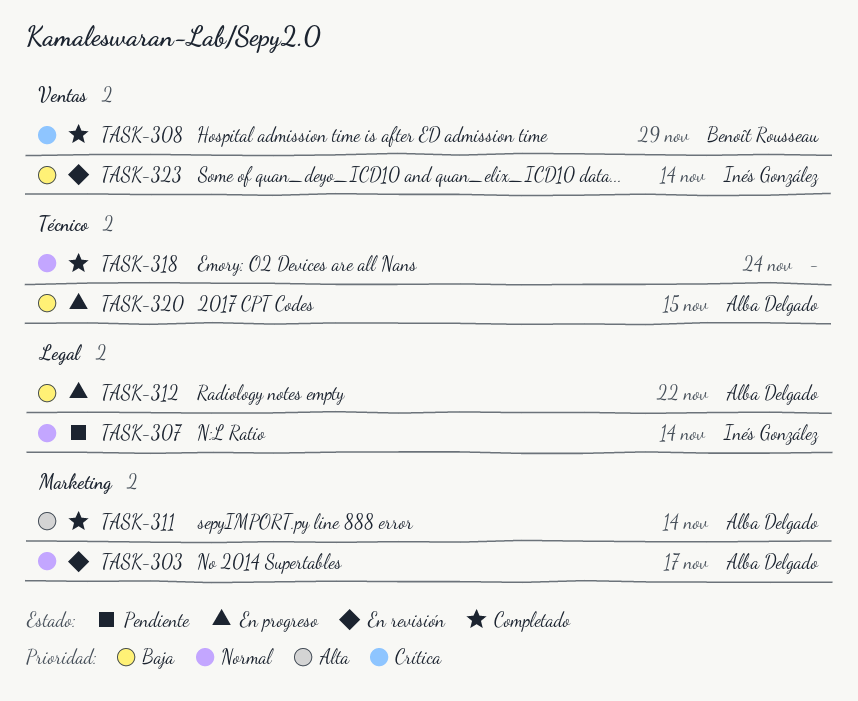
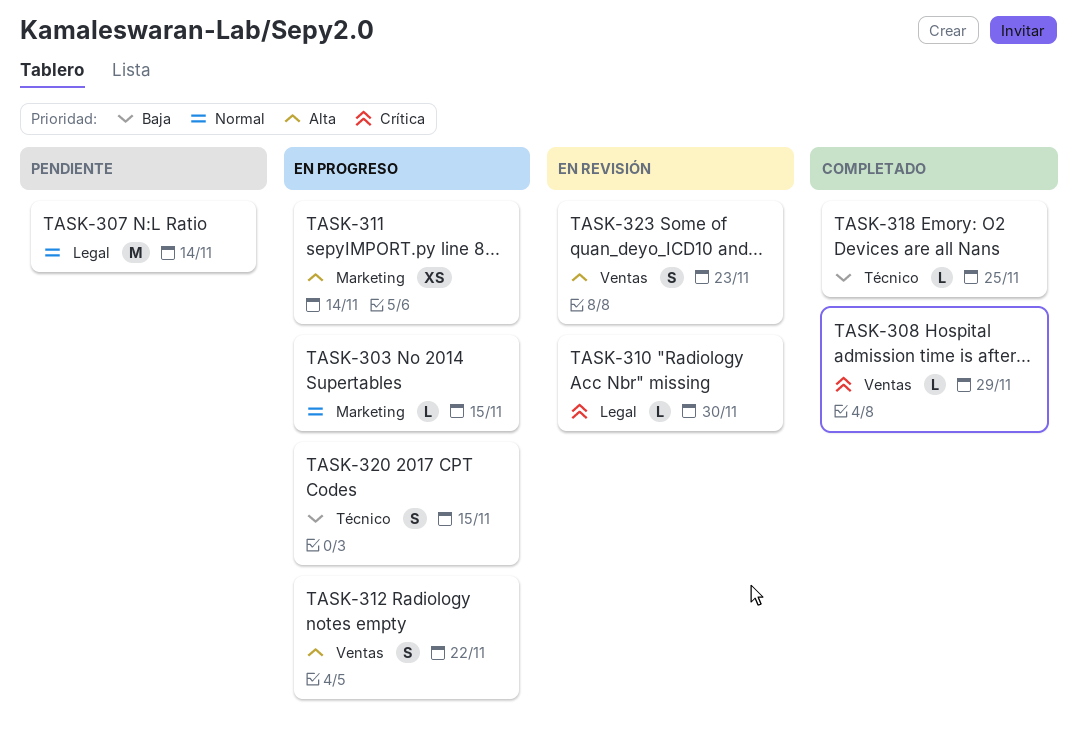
TASK-303, status: En revisión -> En progreso
TASK-303, due: Nov 17 -> Nov 15
TASK-310: none -> present
TASK-311, status: Completado -> En progreso
TASK-312, priority: Baja -> Alta
TASK-312, label: Legal -> Ventas
TASK-318, priority: Normal -> Baja
TASK-318, due: Nov 24 -> Nov 25
TASK-323, priority: Baja -> Alta
TASK-323, due: Nov 14 -> Nov 23

